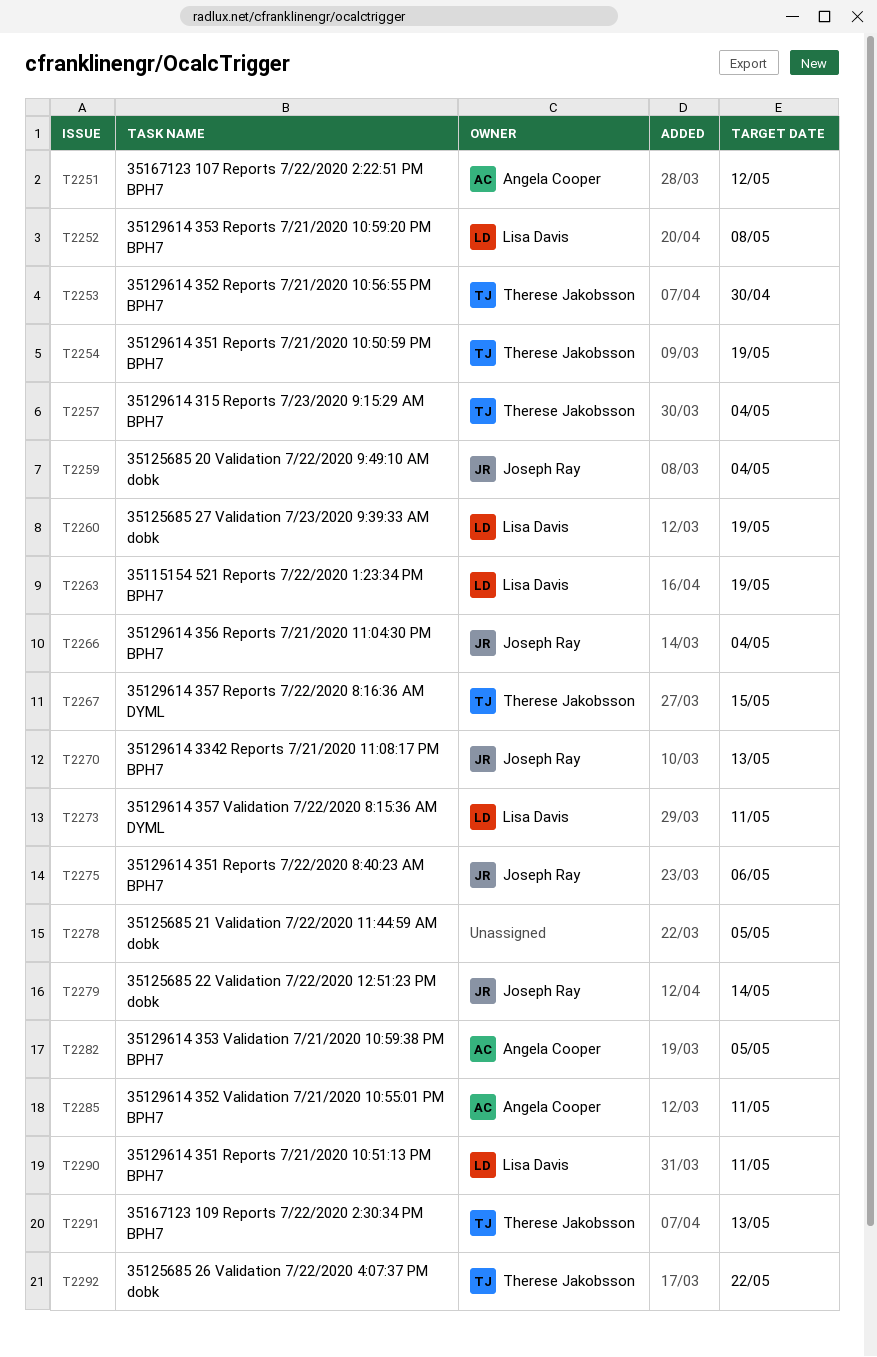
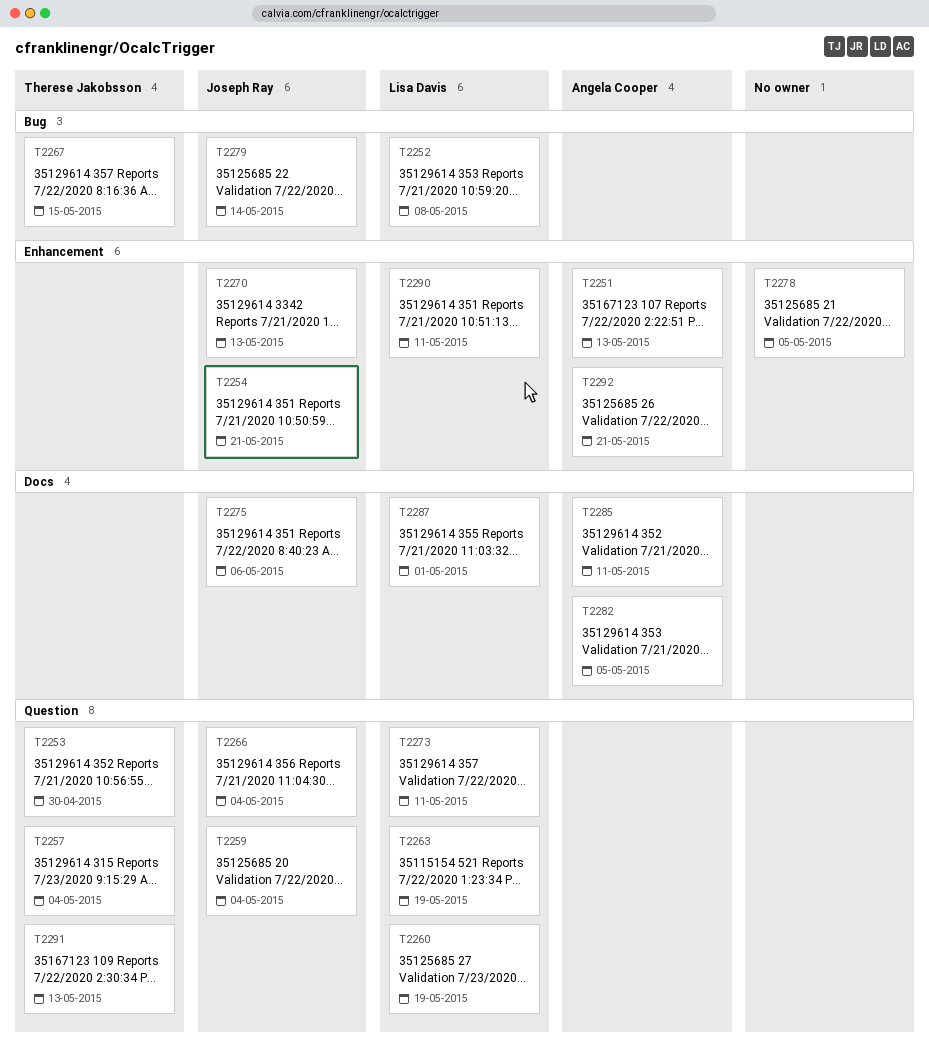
T2251, due: May 12 -> May 13
T2254, owner: Therese Jakobsson -> Joseph Ray
T2254, due: May 19 -> May 21
T2287: none -> present
T2292, owner: Therese Jakobsson -> Angela Cooper
T2292, due: May 22 -> May 21

